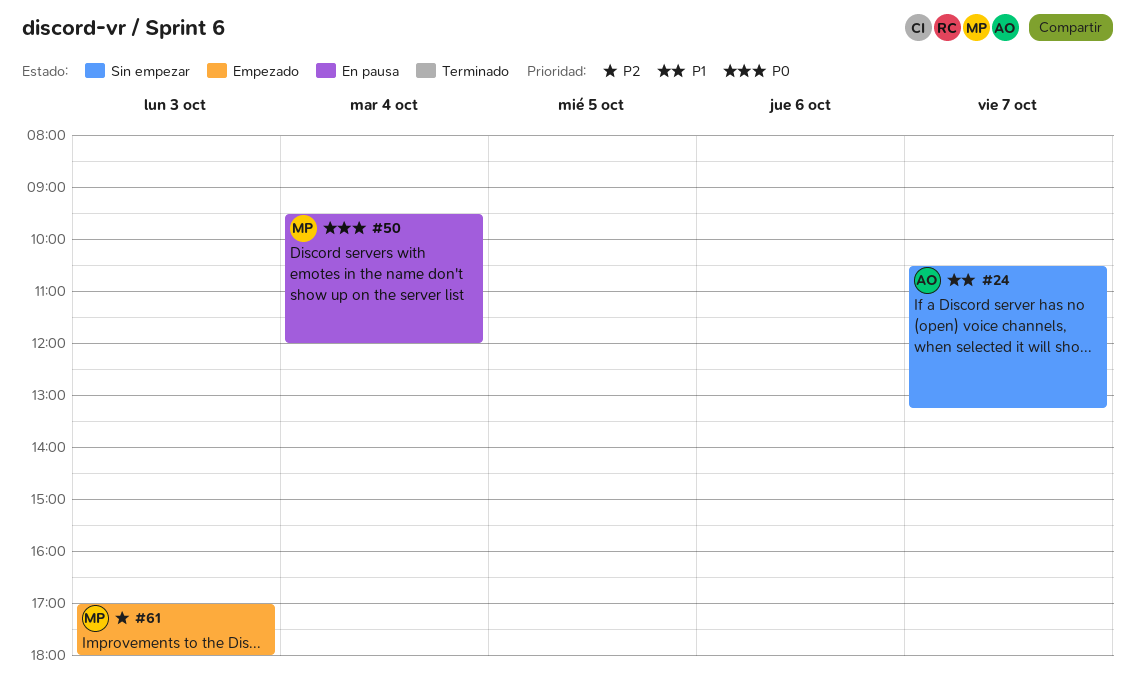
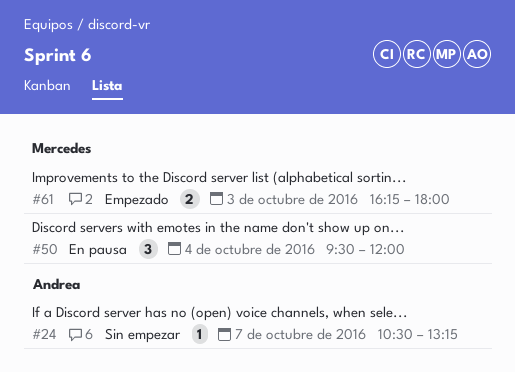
#61, begins: 17:00 -> 16:15

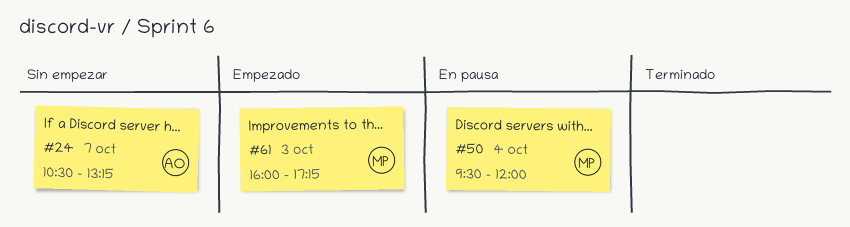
#61, begins: 16:15 -> 16:00
#61, ends: 18:00 -> 17:15

